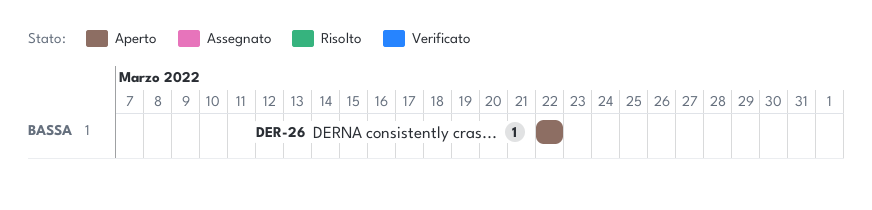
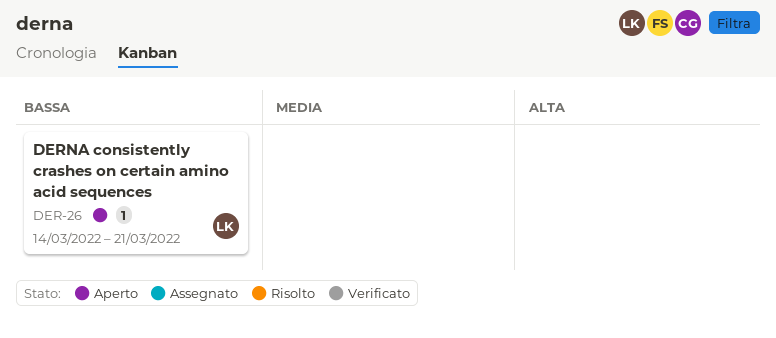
DER-26, start: Mar 22 -> Mar 14
DER-26, due: Mar 22 -> Mar 21

